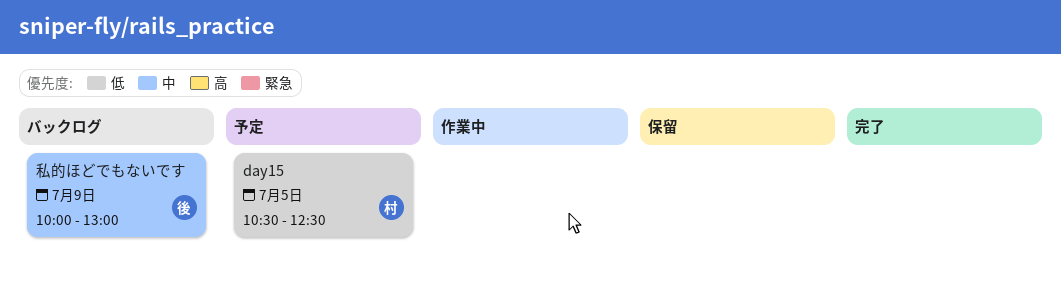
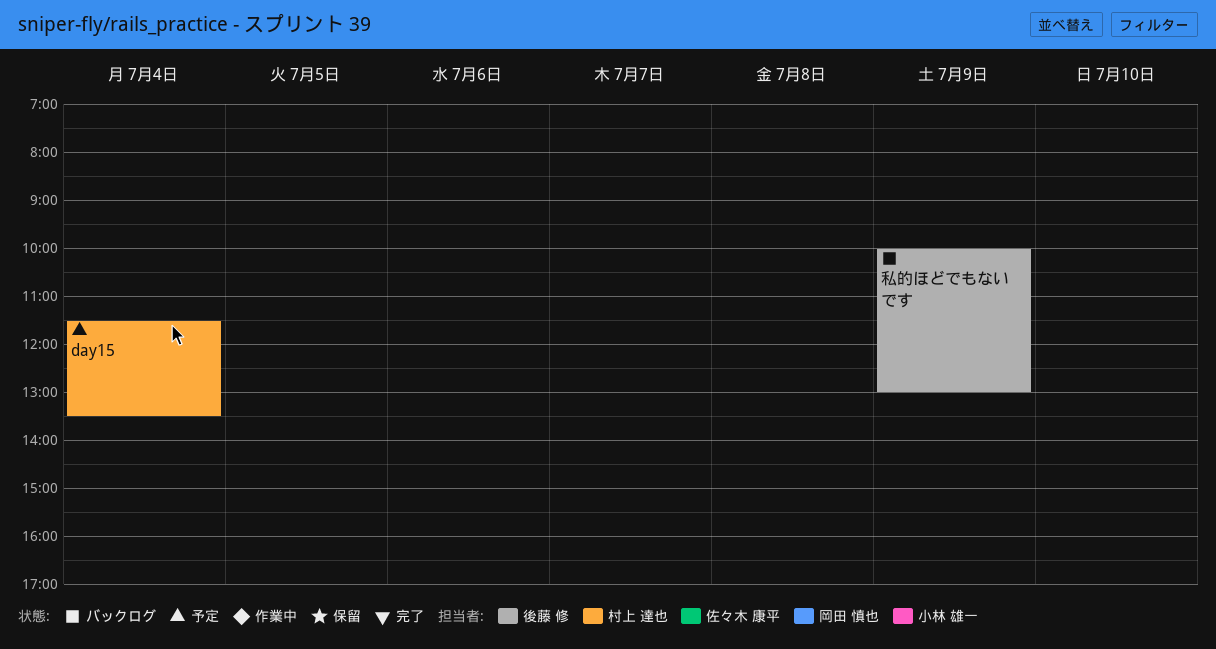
day15, day: Jul 5 -> Jul 4
day15, begins: 10:30 -> 11:30
day15, ends: 12:30 -> 13:30

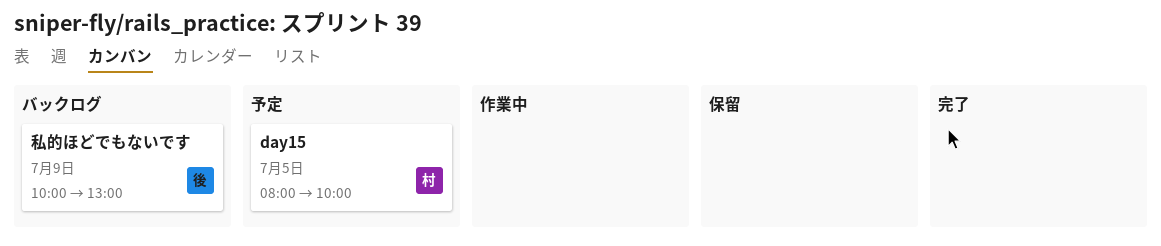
day15, day: Jul 4 -> Jul 5
day15, begins: 11:30 -> 08:00
day15, ends: 13:30 -> 10:00

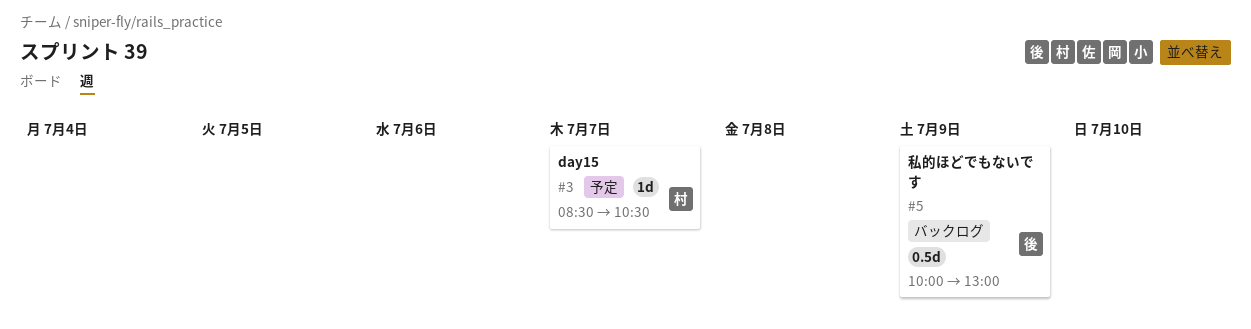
day15, day: Jul 5 -> Jul 7
day15, begins: 08:00 -> 08:30
day15, ends: 10:00 -> 10:30

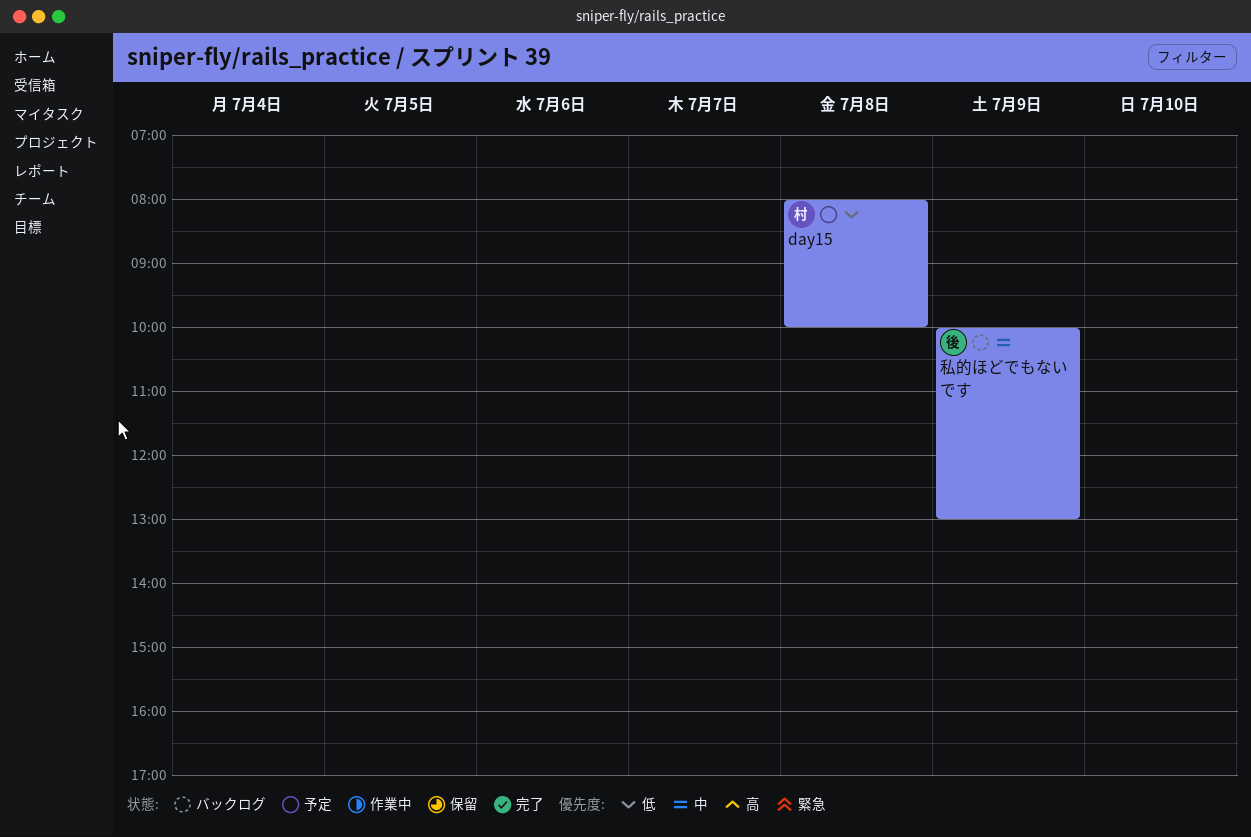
day15, day: Jul 7 -> Jul 8
day15, begins: 08:30 -> 08:00
day15, ends: 10:30 -> 10:00

